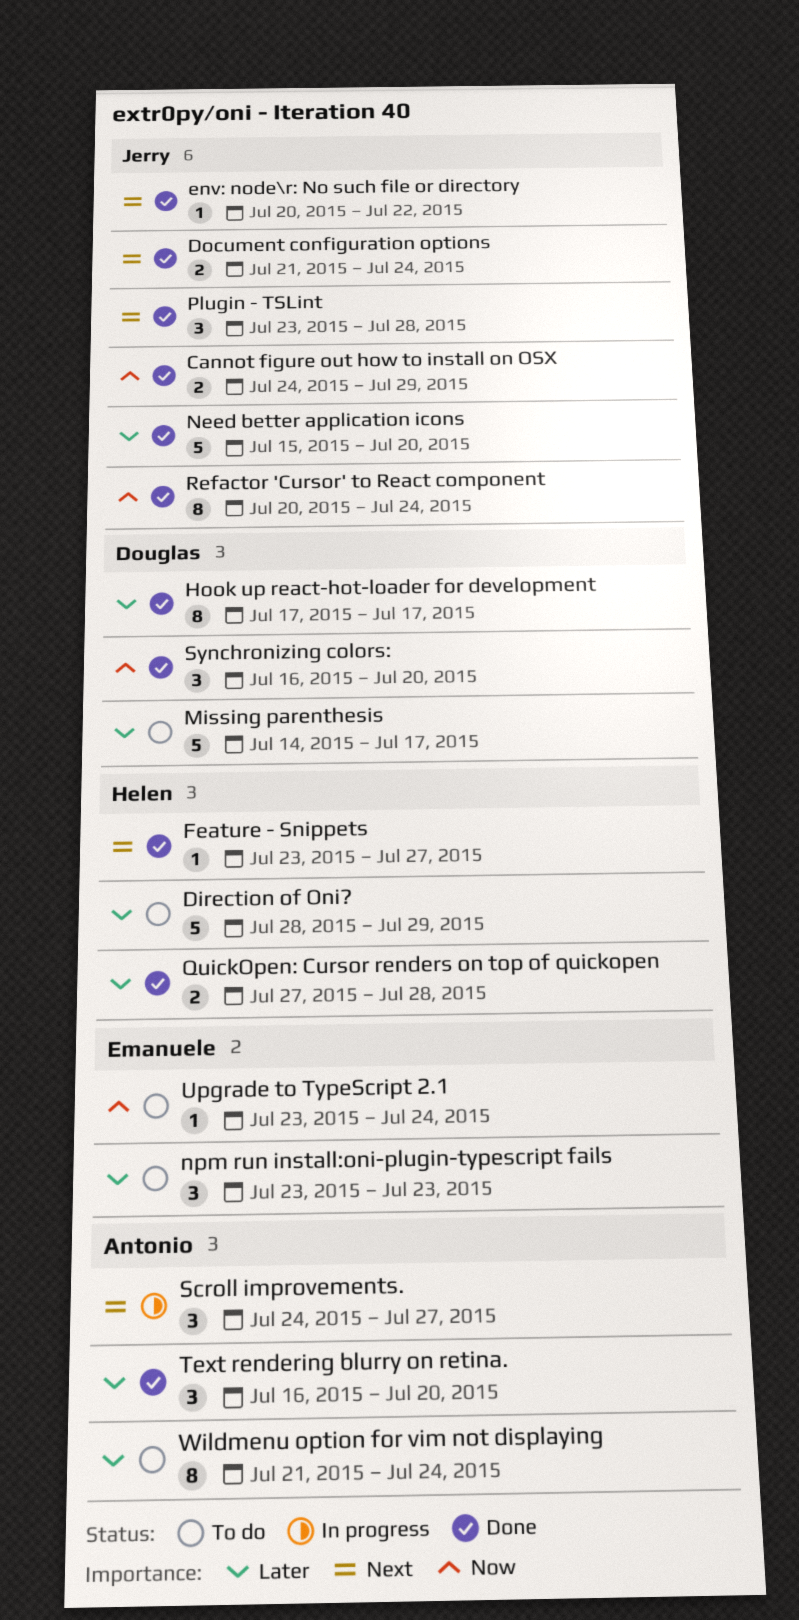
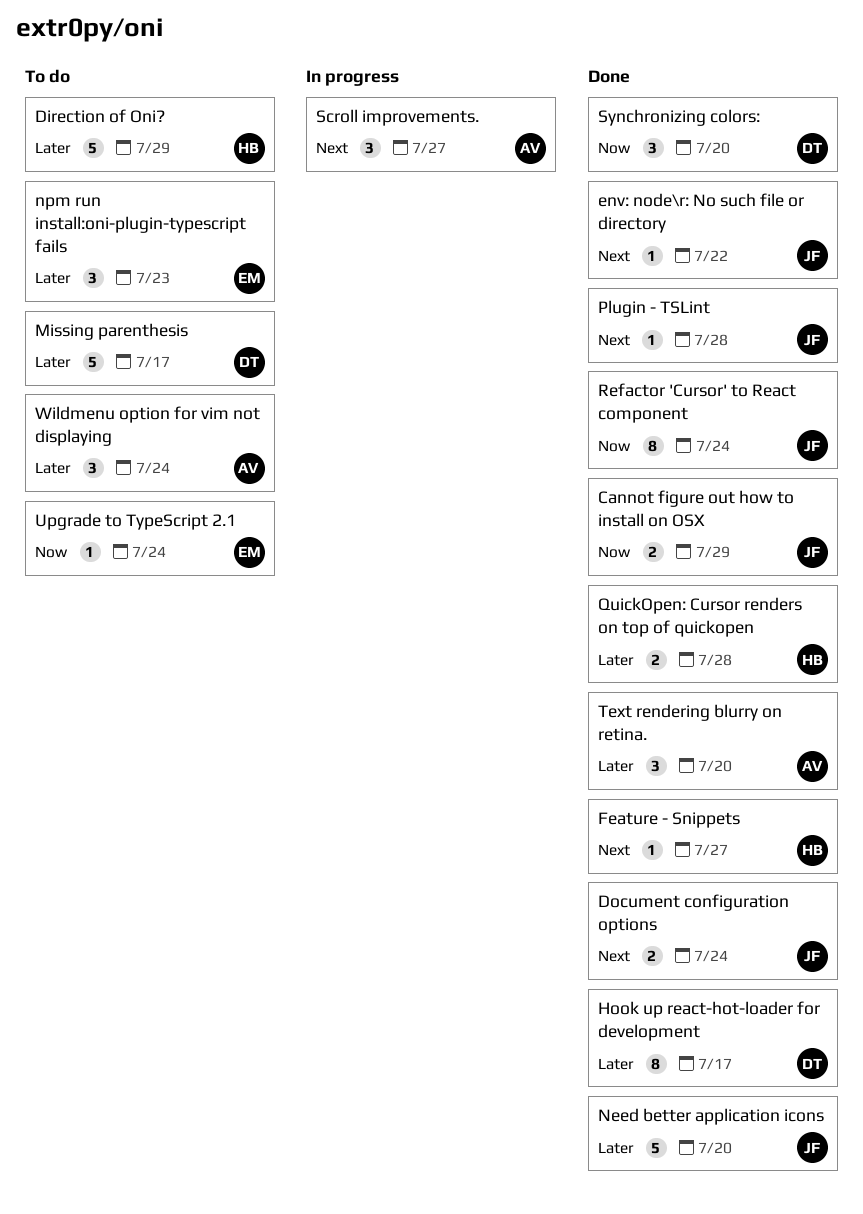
Plugin - TSLint, estimate: 3 -> 1
Wildmenu option for vim not displaying, estimate: 8 -> 3

